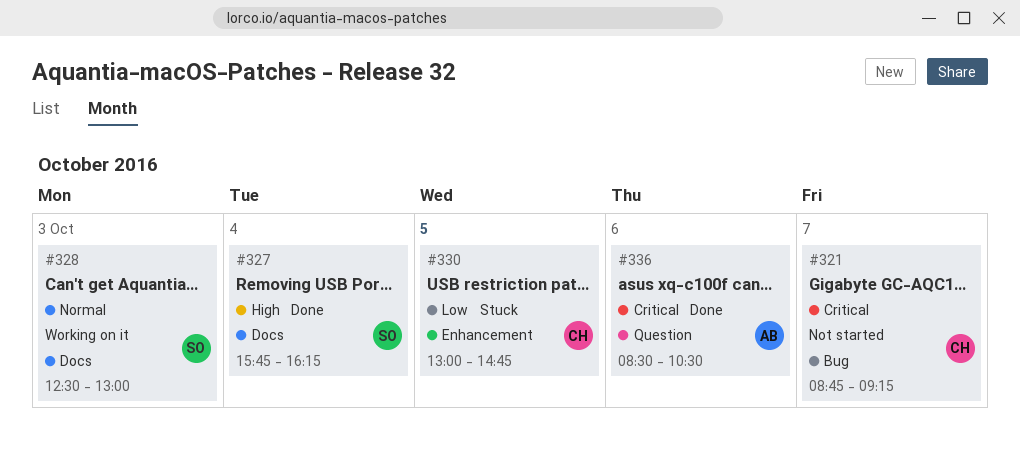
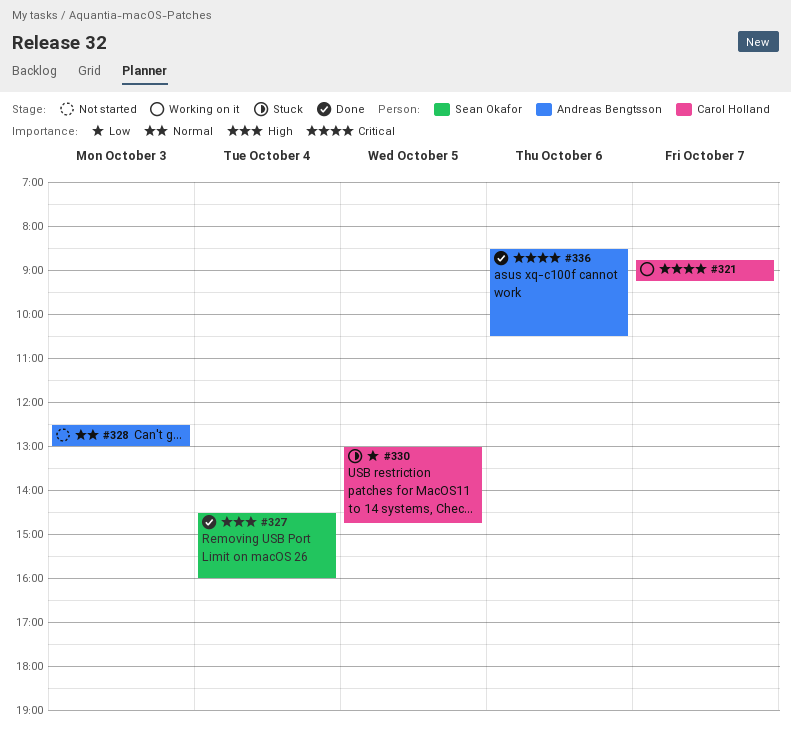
#321, status: Not started -> Working on it
#327, begins: 15:45 -> 14:30
#327, ends: 16:15 -> 16:00
#328, status: Working on it -> Not started
#328, owner: Sean Okafor -> Andreas Bengtsson

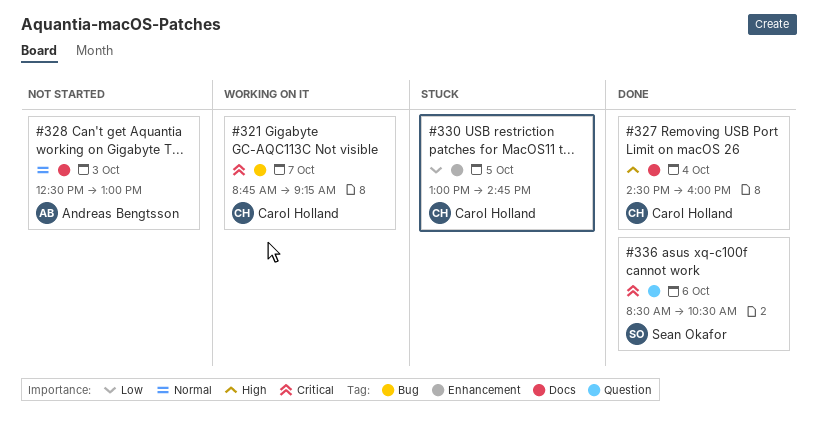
#327, owner: Sean Okafor -> Carol Holland
#336, owner: Andreas Bengtsson -> Sean Okafor

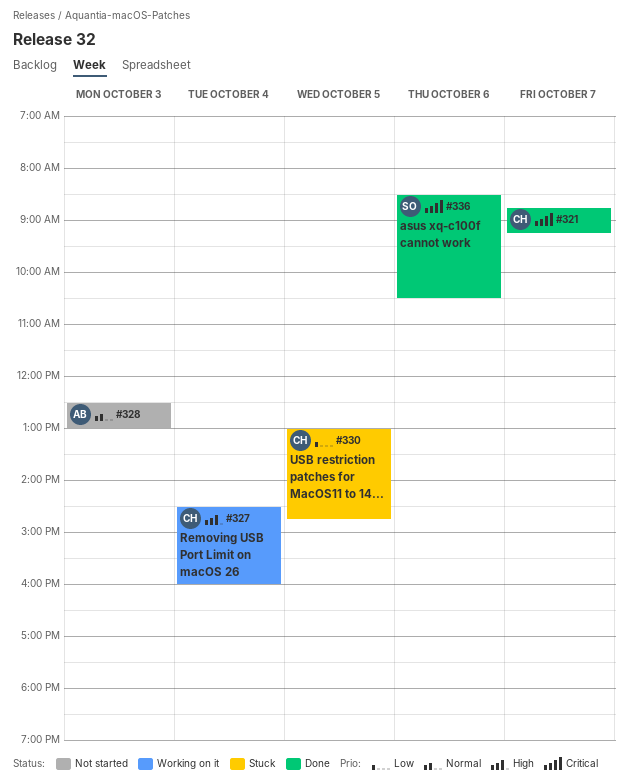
#321, status: Working on it -> Done
#327, status: Done -> Working on it

